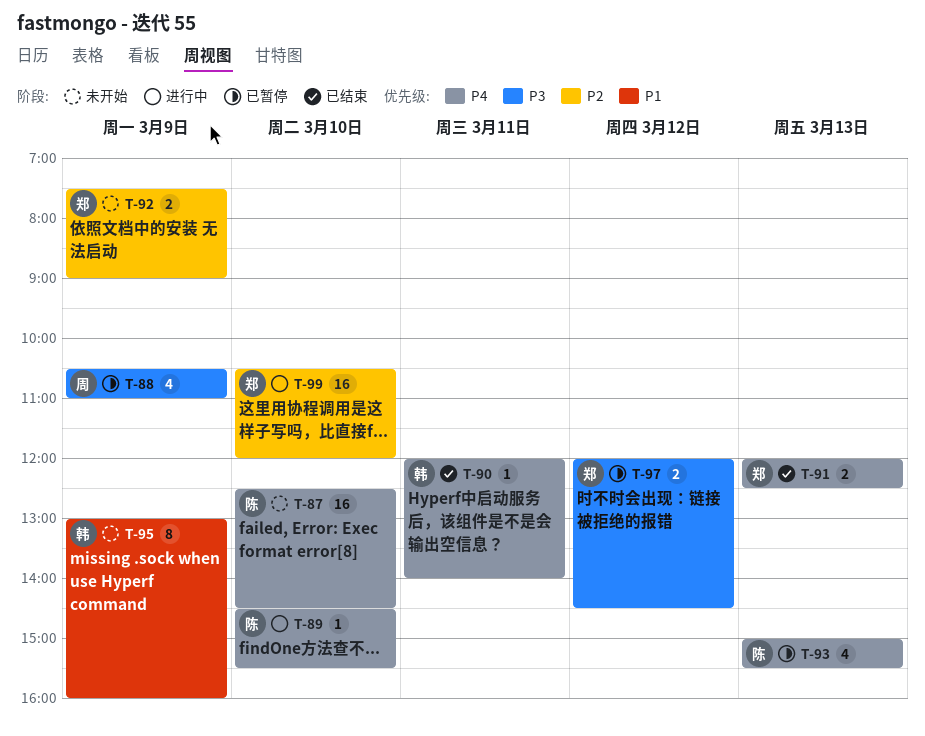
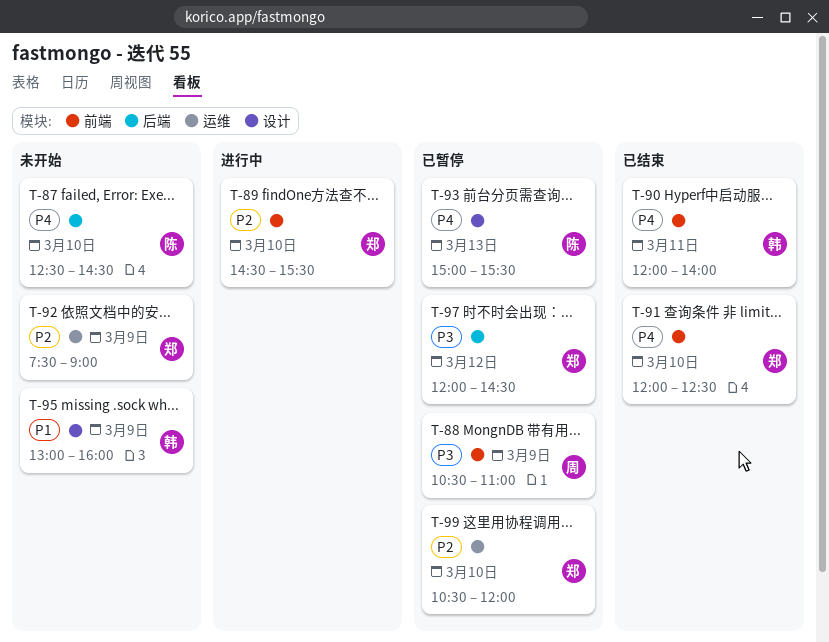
T-89, owner: 陈 -> 郑
T-89, priority: P4 -> P2
T-91, day: Mar 13 -> Mar 10
T-99, status: 进行中 -> 已暂停

